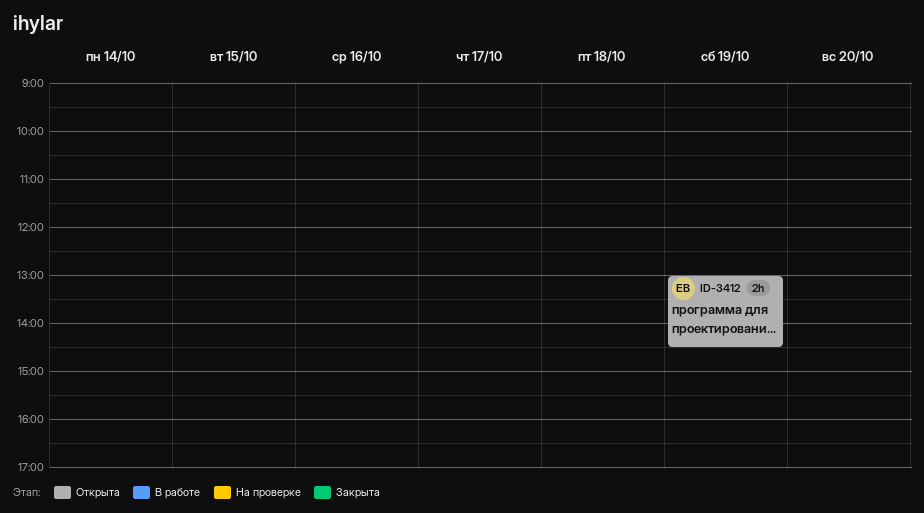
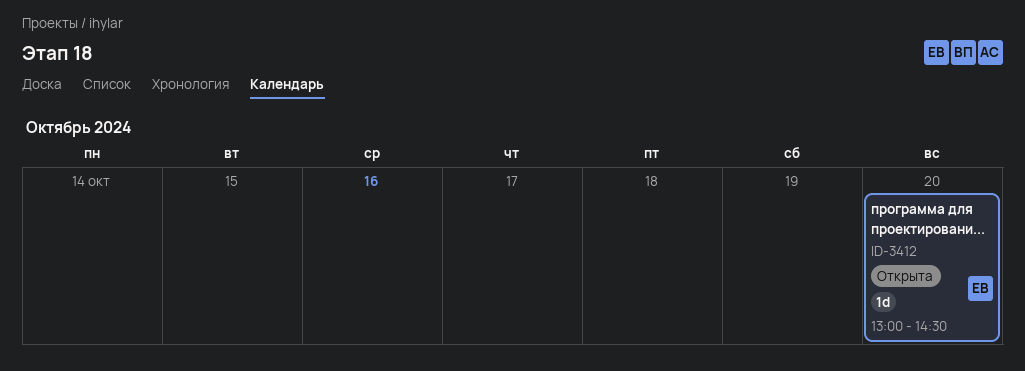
ID-3412, estimate: 2h -> 1d
ID-3412, day: Oct 19 -> Oct 20

